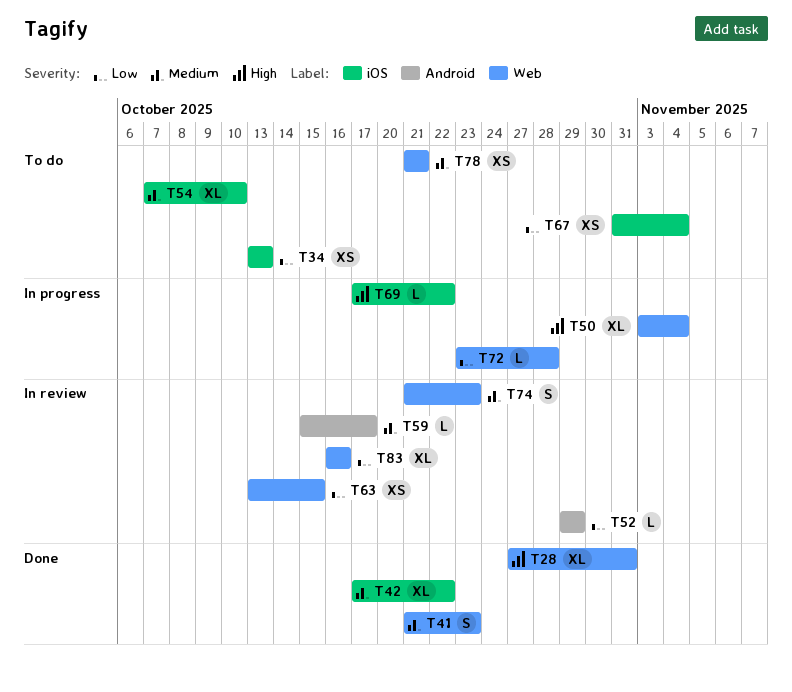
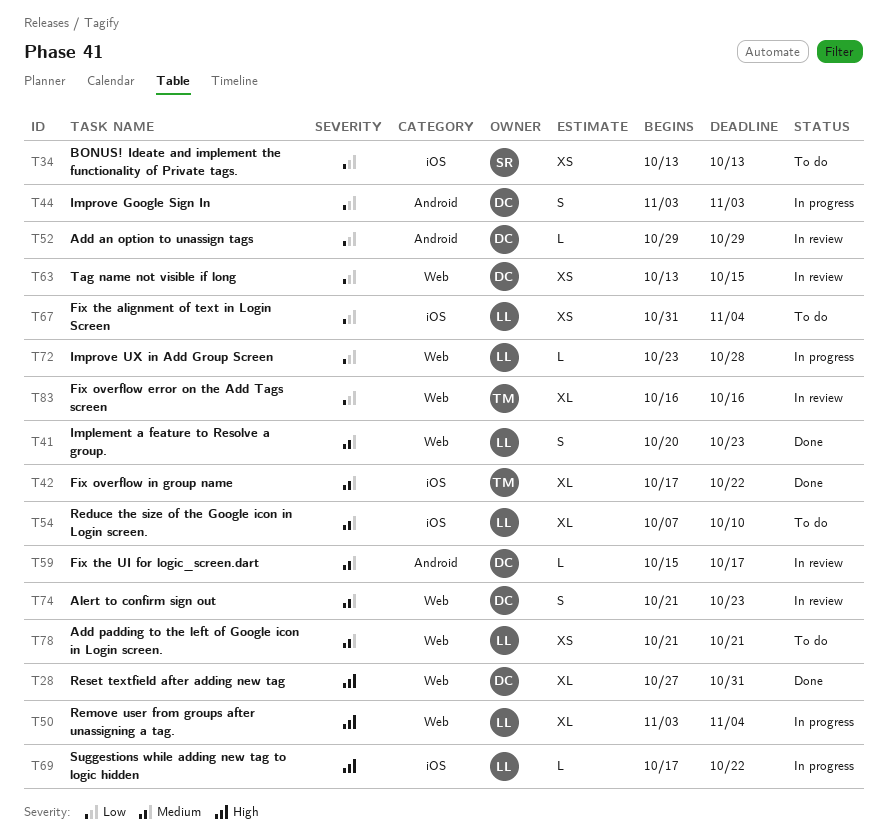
T41, start: Oct 21 -> Oct 20
T44: none -> present

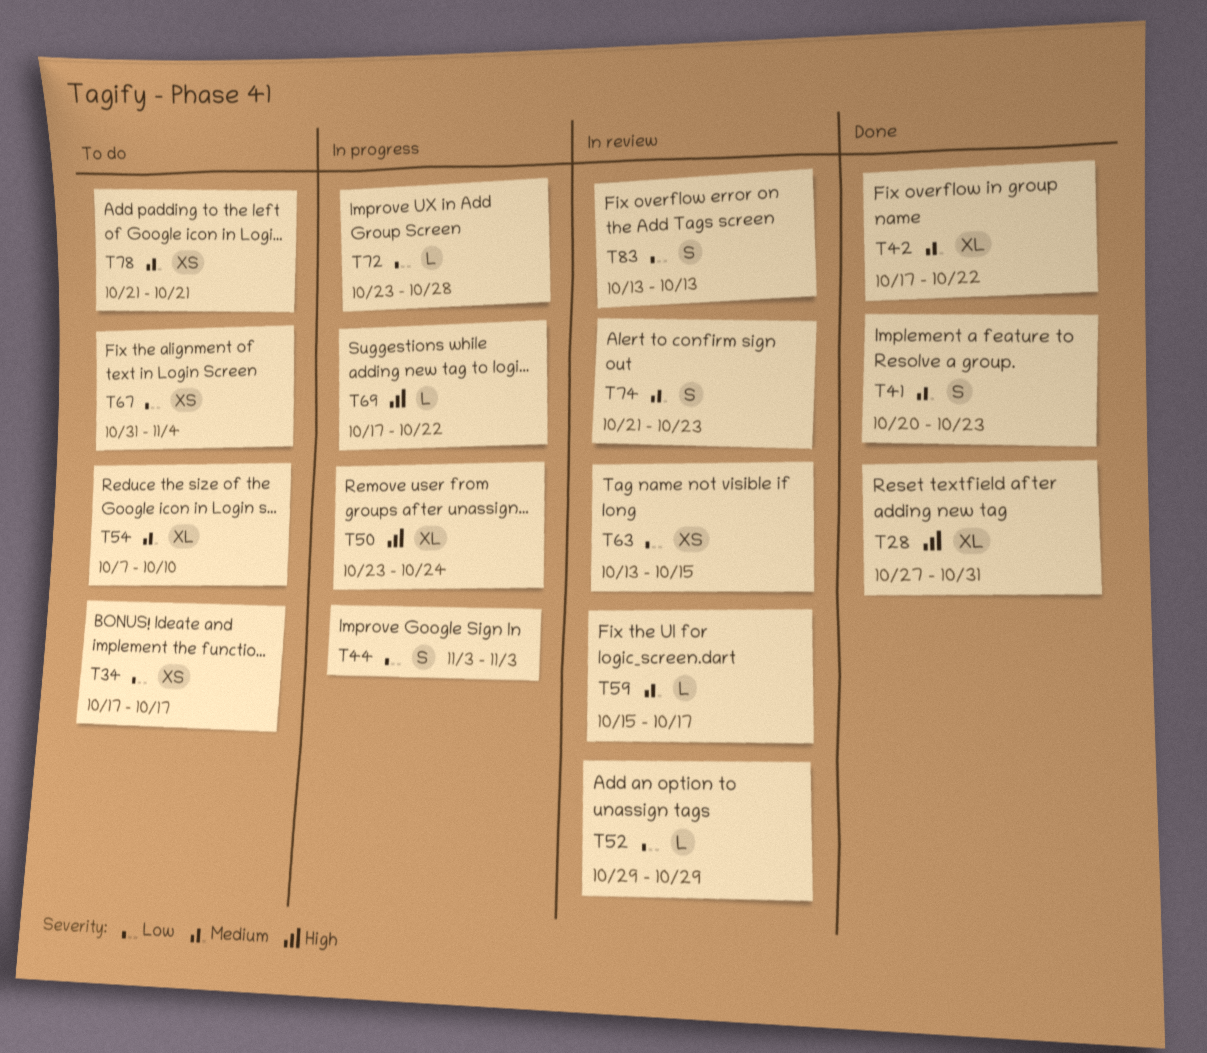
T34, start: Oct 13 -> Oct 17
T34, due: Oct 13 -> Oct 17
T50, start: Nov 3 -> Oct 23
T50, due: Nov 4 -> Oct 24
T83, estimate: XL -> S
T83, start: Oct 16 -> Oct 13
T83, due: Oct 16 -> Oct 13

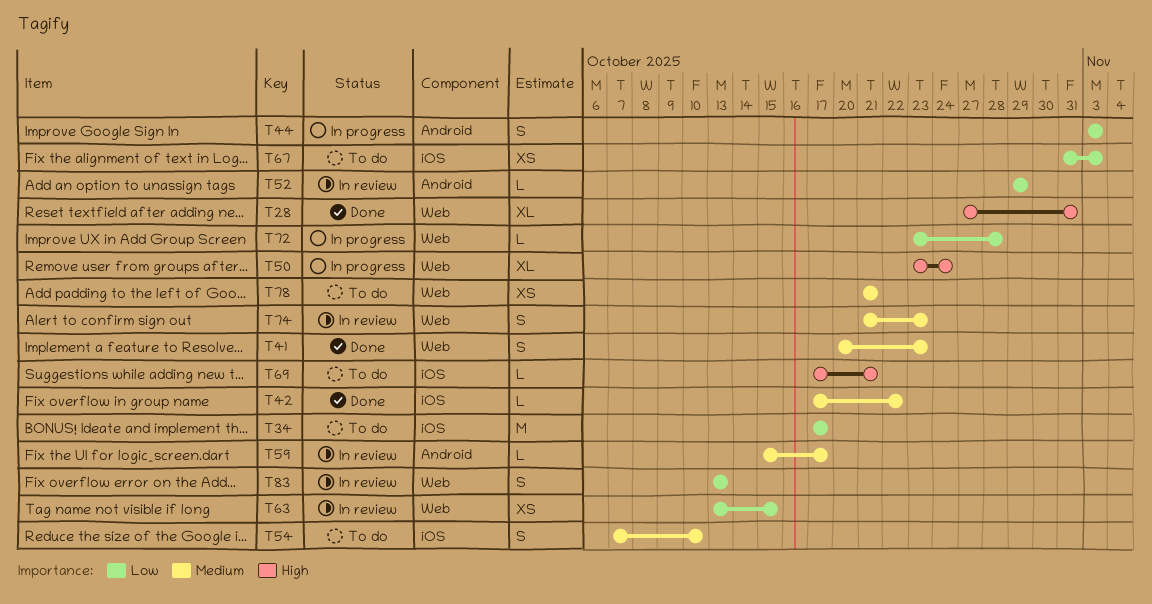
T34, estimate: XS -> M
T42, estimate: XL -> L
T54, estimate: XL -> S
T67, due: Nov 4 -> Nov 3
T69, status: In progress -> To do
T69, due: Oct 22 -> Oct 21

